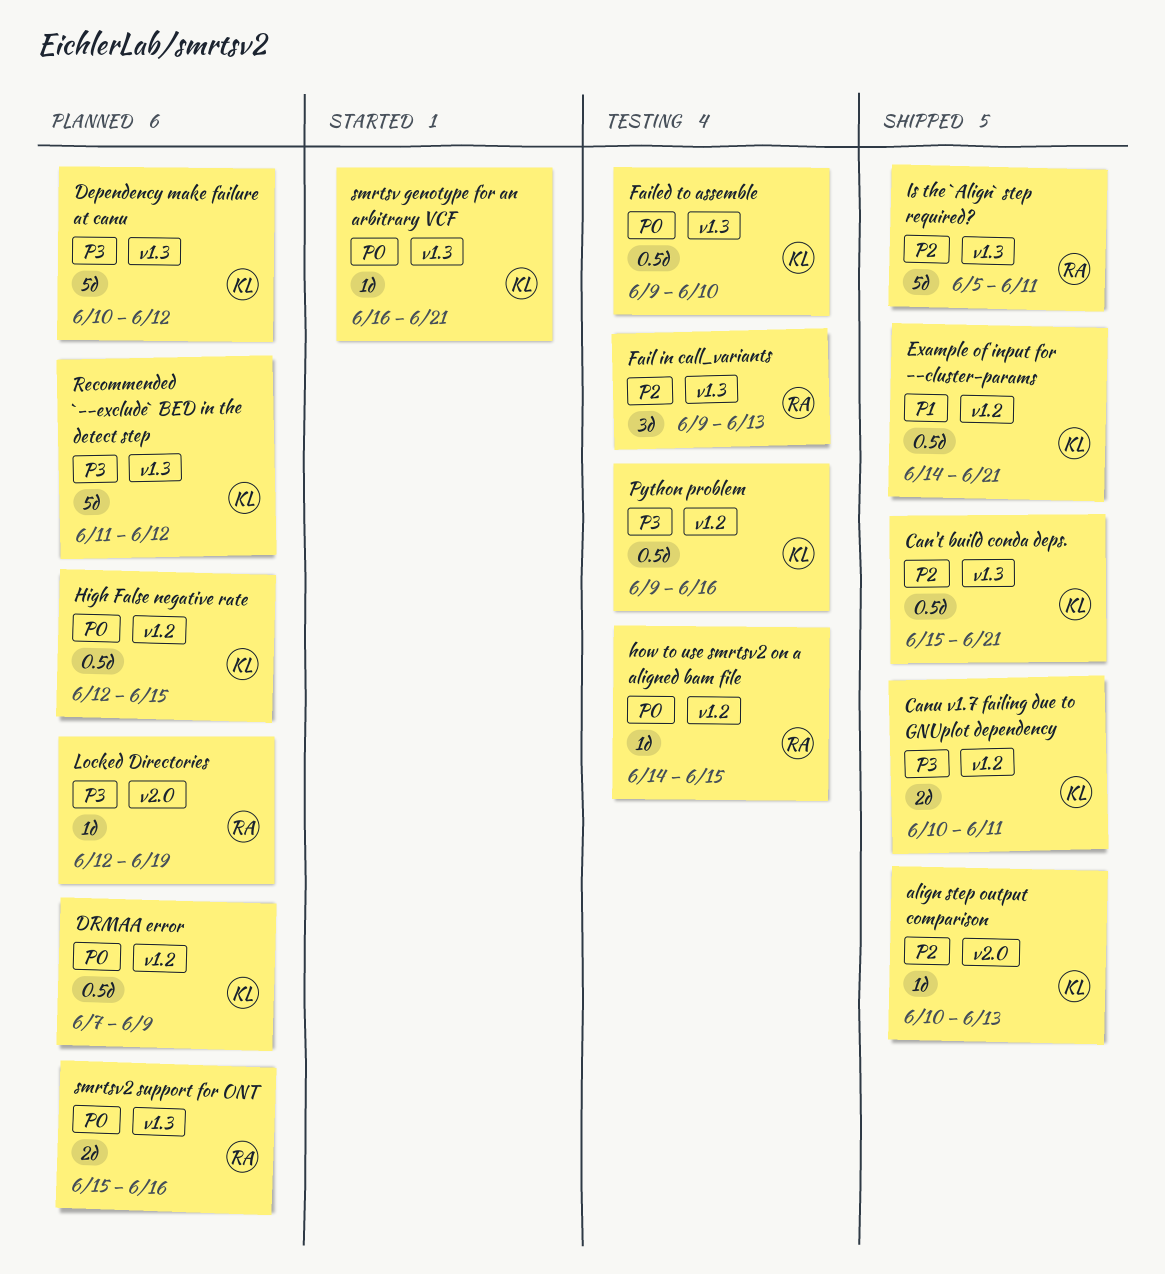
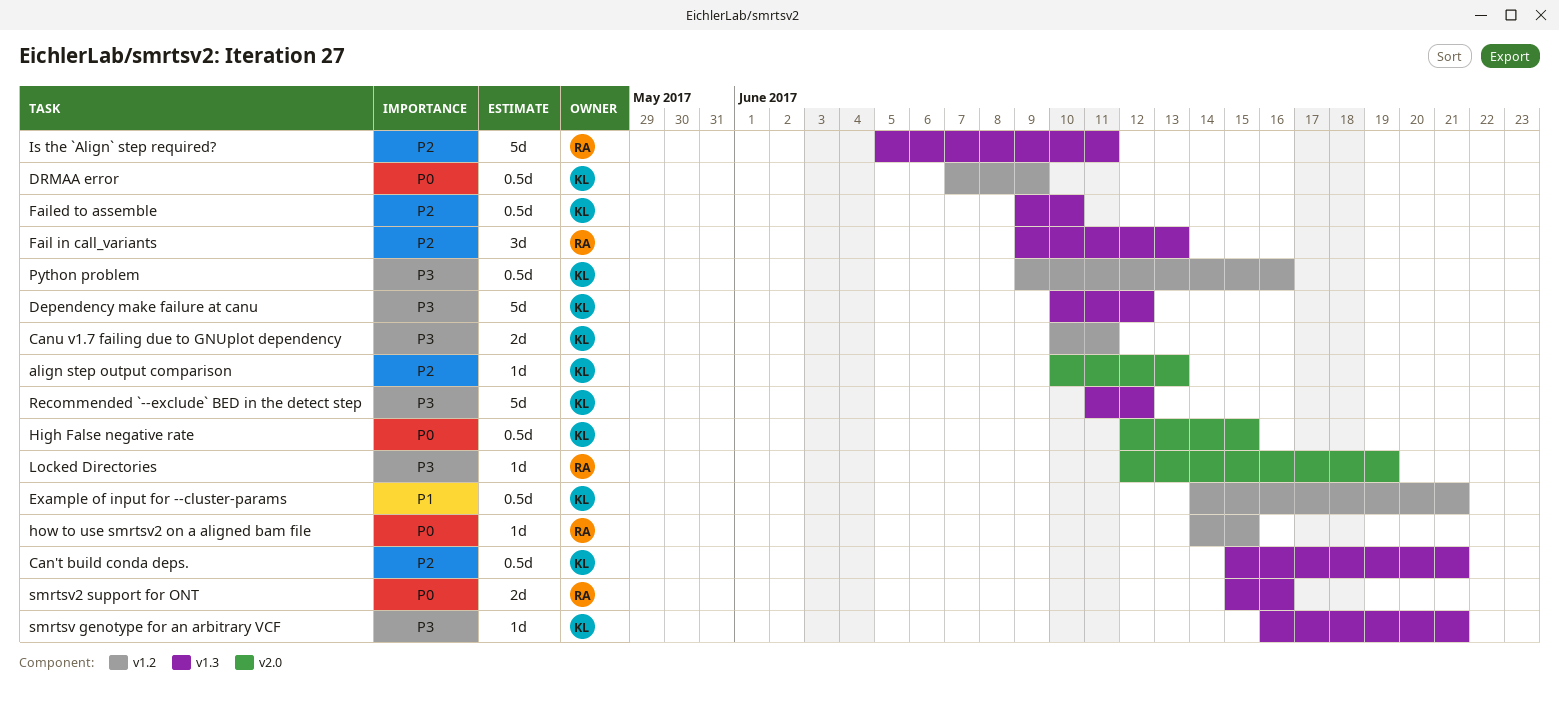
Failed to assemble, priority: P0 -> P2
High False negative rate, label: v1.2 -> v2.0
smrtsv genotype for an arbitrary VCF, priority: P0 -> P3

